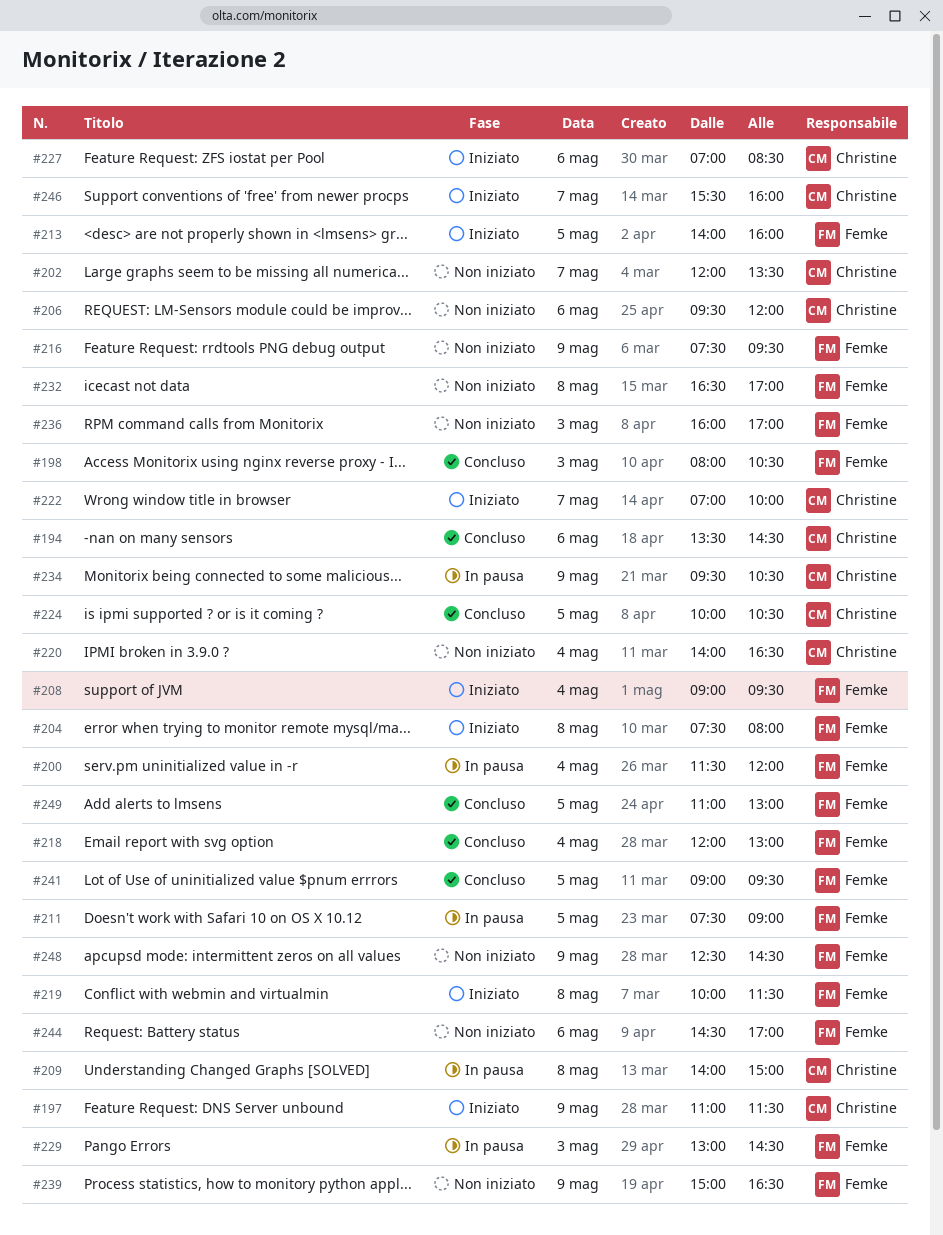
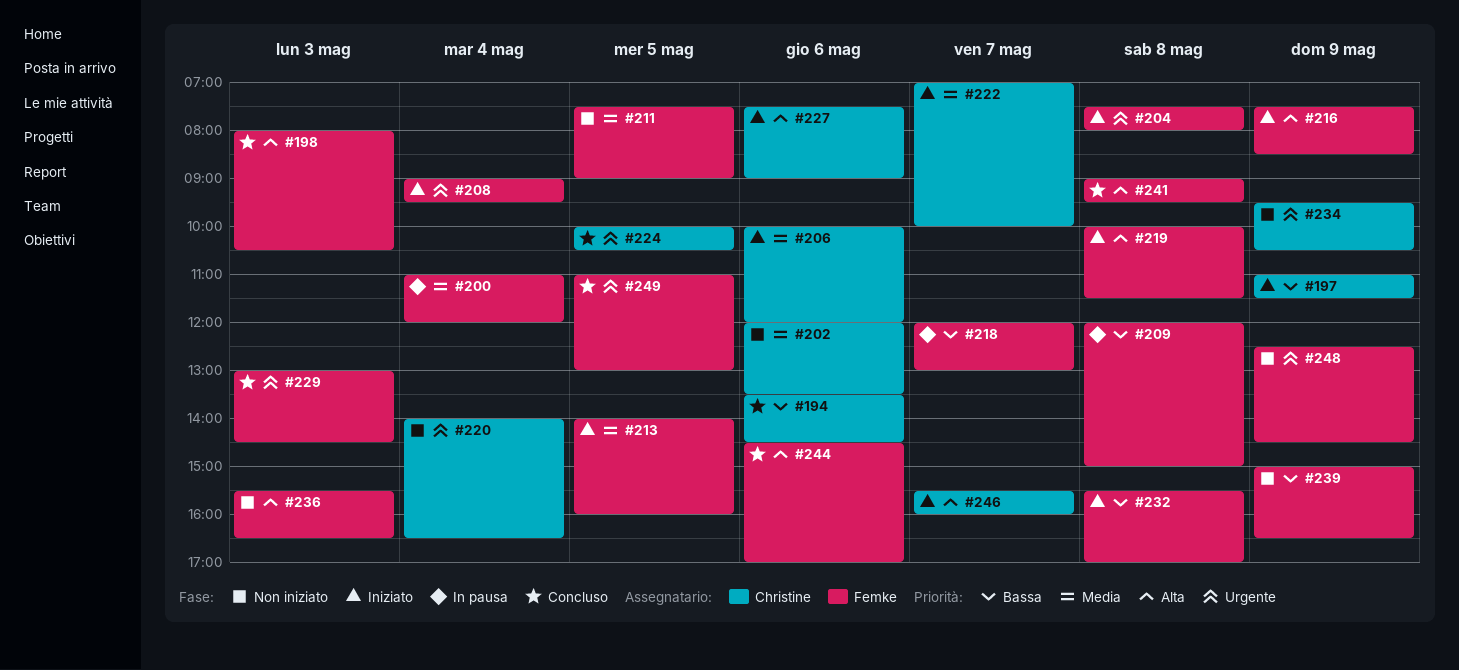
#200, begins: 11:30 -> 11:00
#202, day: May 7 -> May 6
#206, status: Non iniziato -> Iniziato
#206, begins: 09:30 -> 10:00
#209, owner: Christine -> Femke
#209, begins: 14:00 -> 12:00
#211, status: In pausa -> Non iniziato
#216, status: Non iniziato -> Iniziato
#216, ends: 09:30 -> 08:30
#218, status: Concluso -> In pausa
#218, day: May 4 -> May 7
#227, begins: 07:00 -> 07:30
#227, ends: 08:30 -> 09:00
#229, status: In pausa -> Concluso
#232, status: Non iniziato -> Iniziato
#232, begins: 16:30 -> 15:30
#234, status: In pausa -> Non iniziato
#236, begins: 16:00 -> 15:30
#236, ends: 17:00 -> 16:30
#241, day: May 5 -> May 8
#244, status: Non iniziato -> Concluso

